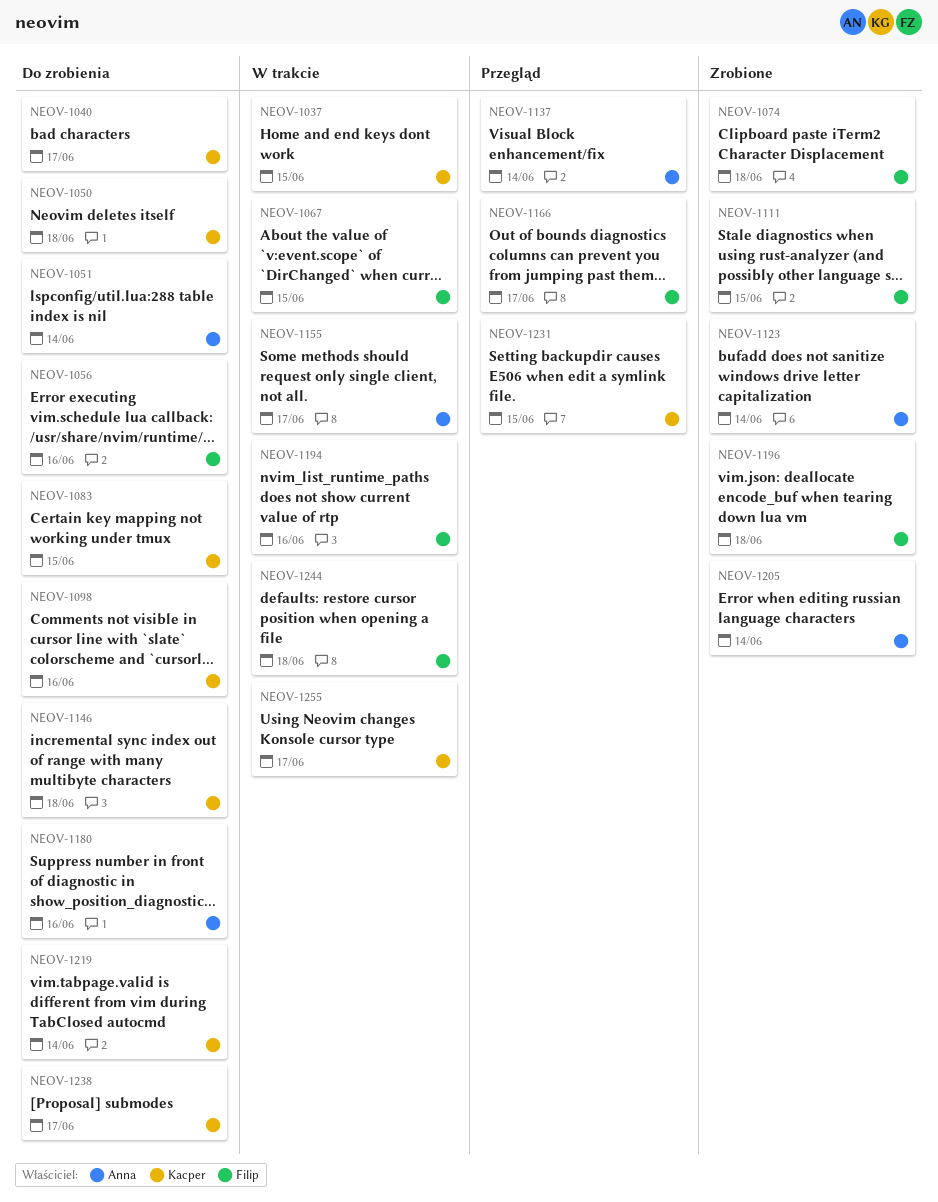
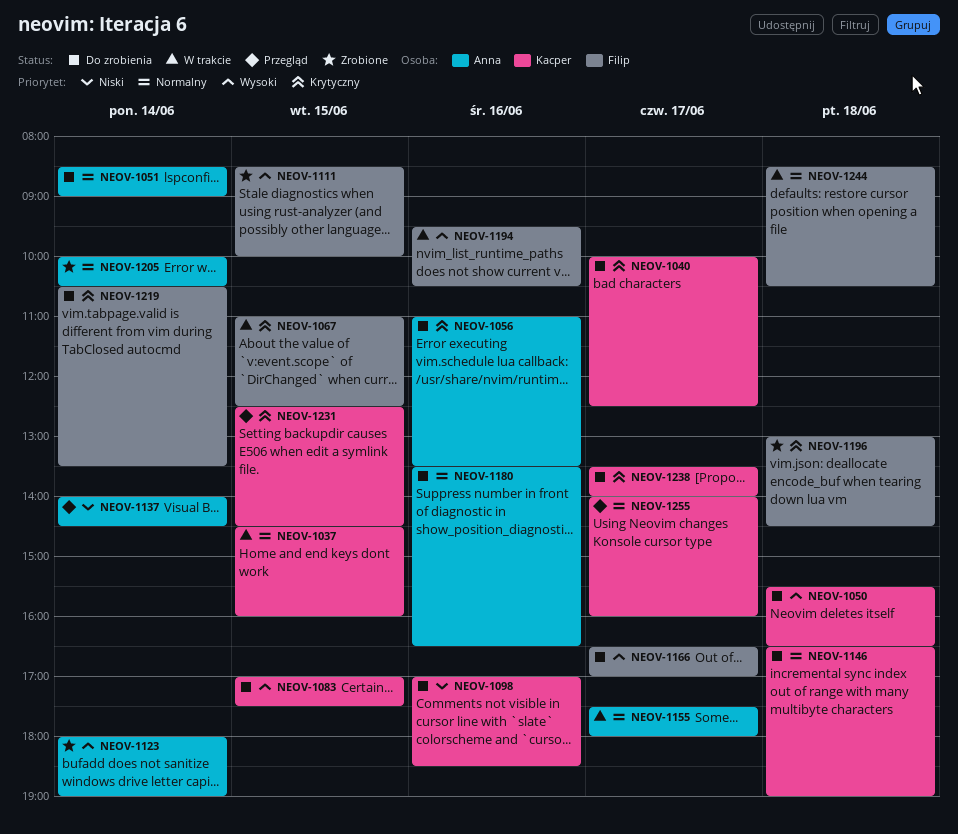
NEOV-1056, owner: Filip -> Anna
NEOV-1074: present -> none
NEOV-1166, status: Przegląd -> Do zrobienia
NEOV-1219, owner: Kacper -> Filip
NEOV-1255, status: W trakcie -> Przegląd

